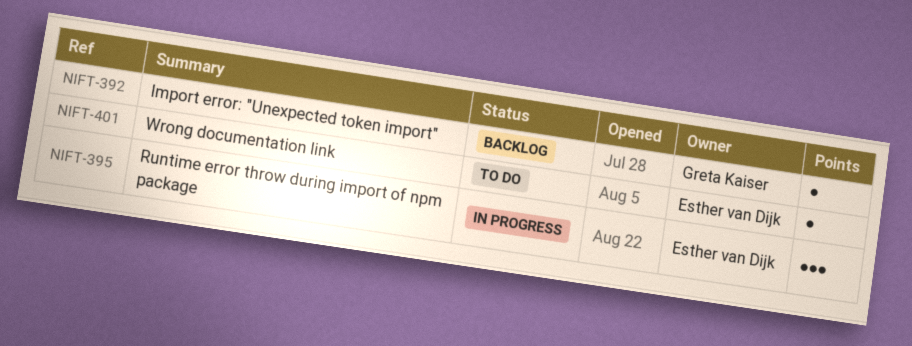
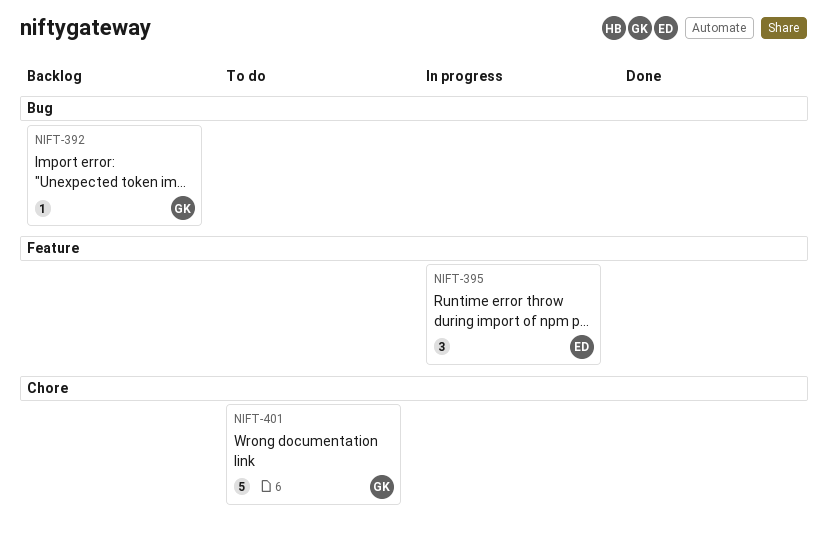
NIFT-401, owner: Esther van Dijk -> Greta Kaiser
NIFT-401, estimate: 1 -> 5

